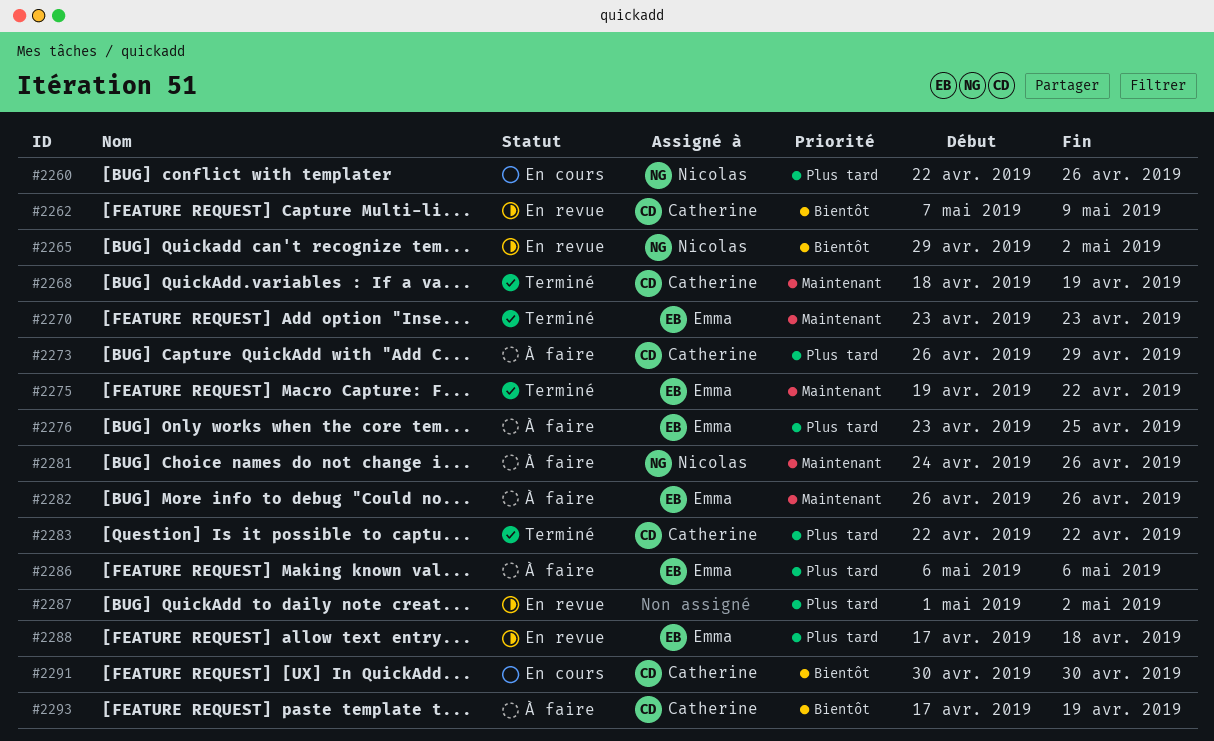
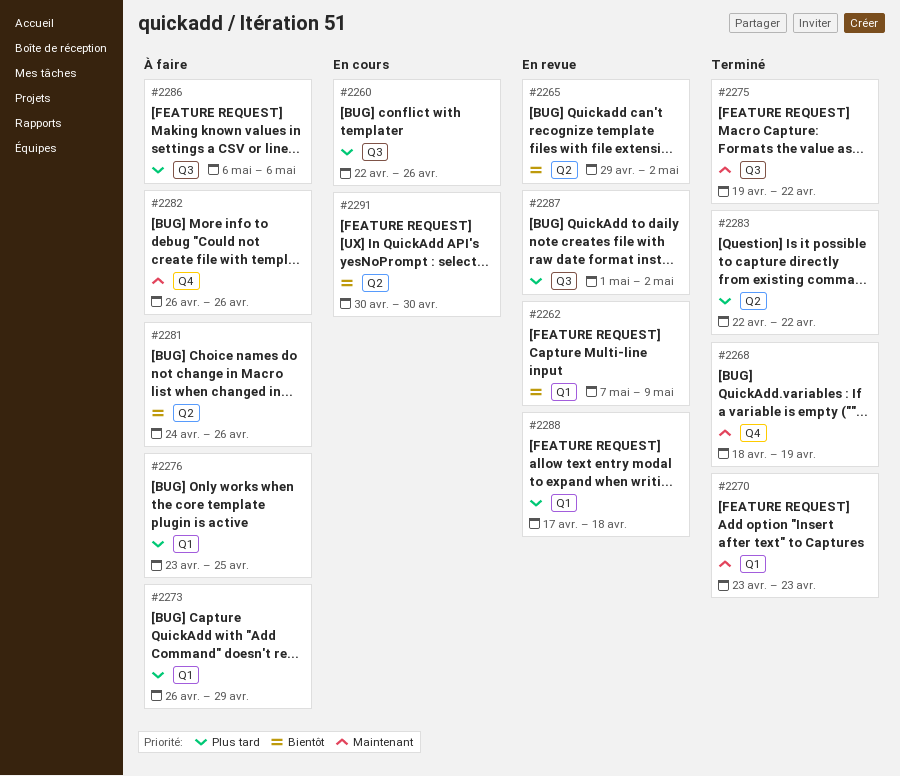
#2281, priority: Maintenant -> Bientôt
#2293: present -> none

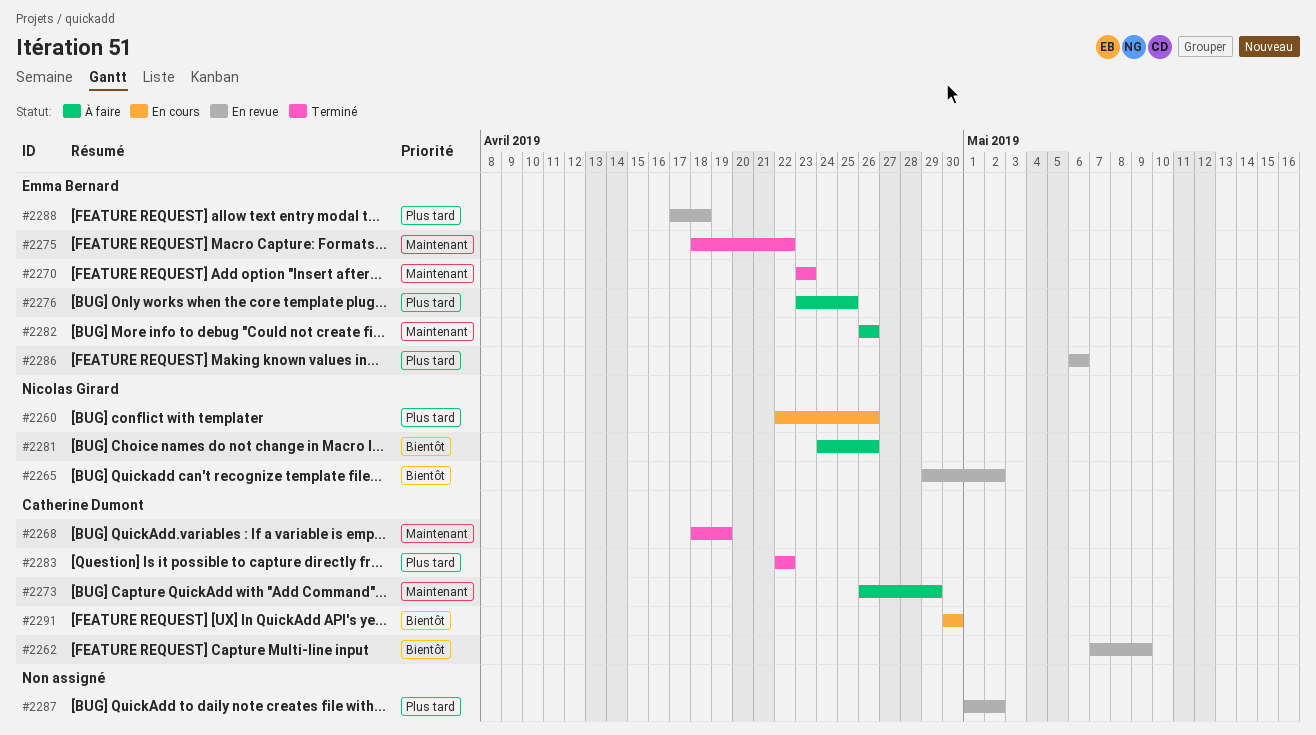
#2273, priority: Plus tard -> Maintenant
#2275, start: Apr 19 -> Apr 18
#2286, status: À faire -> En revue

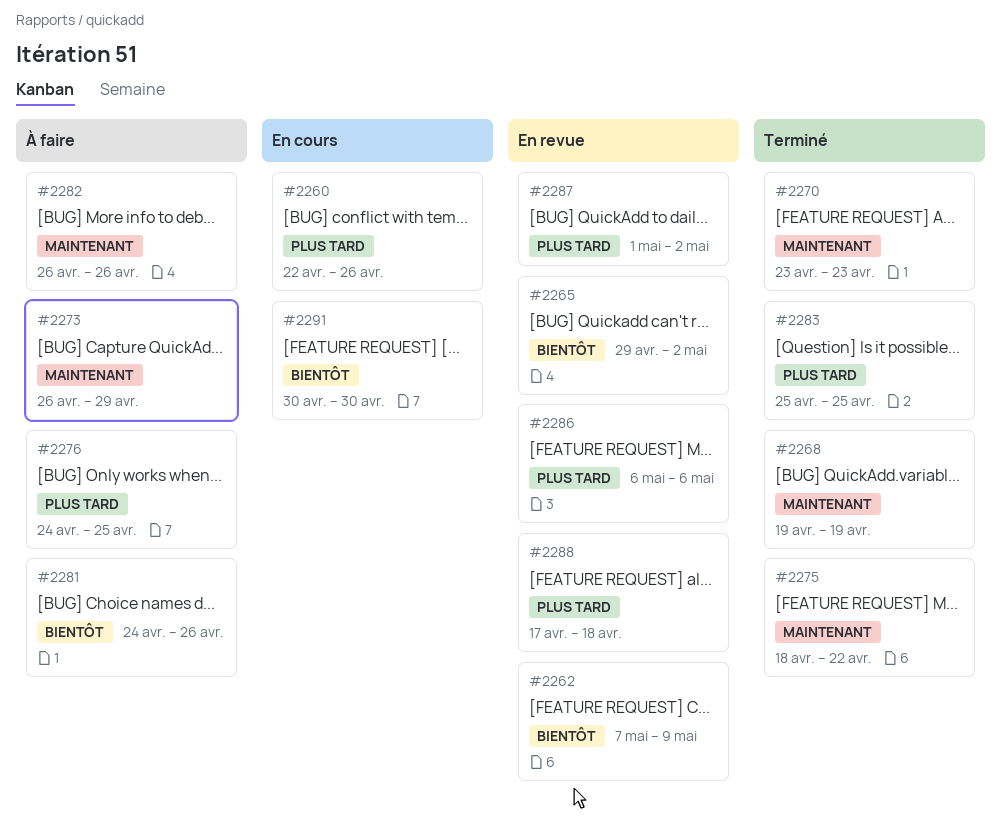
#2268, start: Apr 18 -> Apr 19
#2276, start: Apr 23 -> Apr 24
#2283, start: Apr 22 -> Apr 25
#2283, due: Apr 22 -> Apr 25

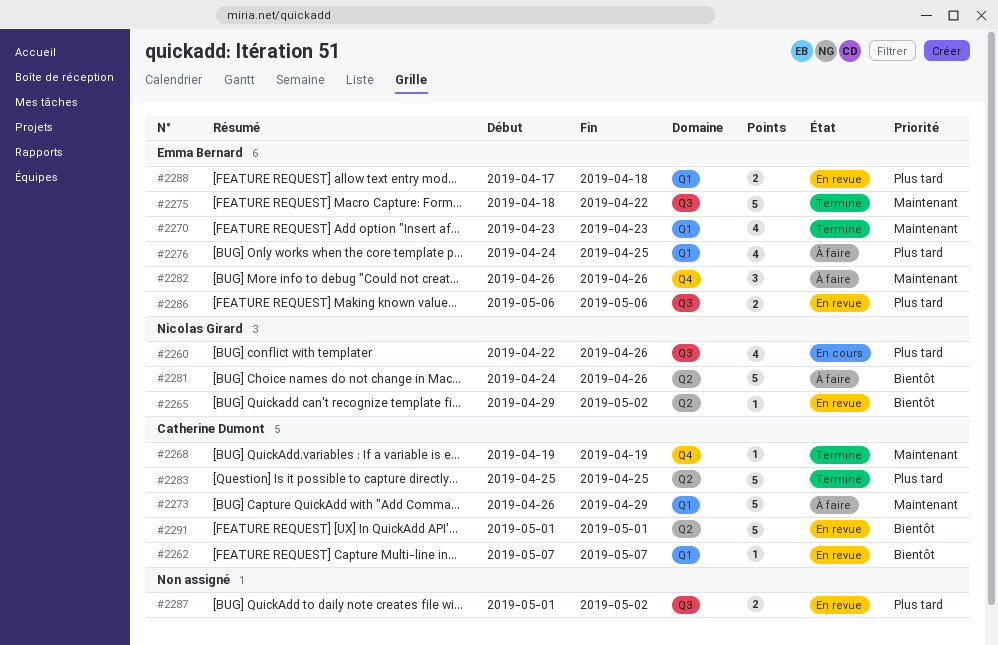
#2262, due: May 9 -> May 7
#2291, status: En cours -> En revue
#2291, start: Apr 30 -> May 1
#2291, due: Apr 30 -> May 1

